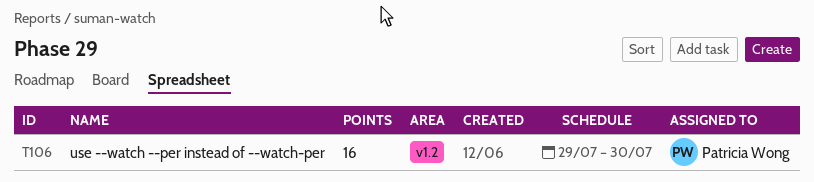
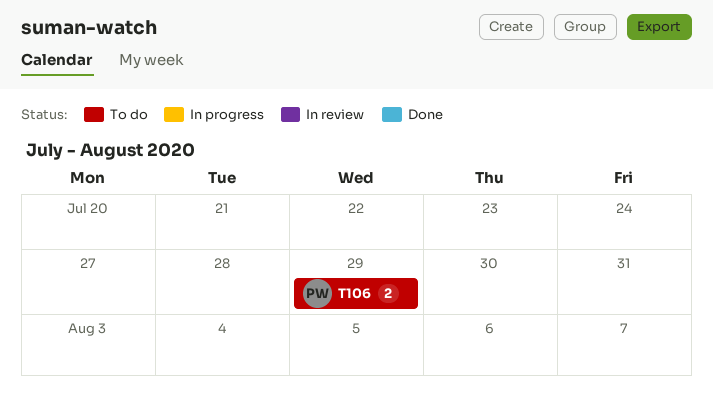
T106, estimate: 16 -> 2
T106, due: Jul 30 -> Jul 29

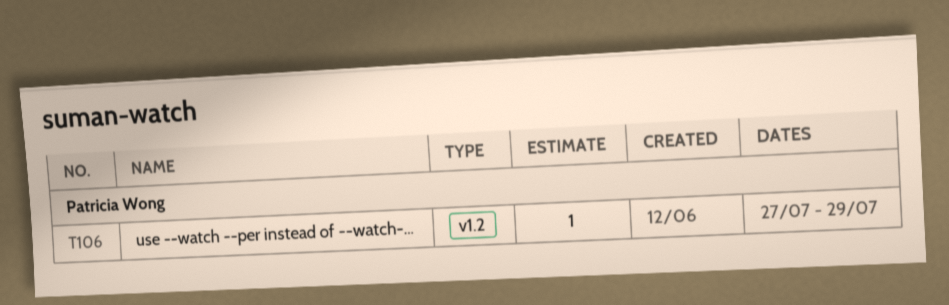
T106, estimate: 2 -> 1
T106, start: Jul 29 -> Jul 27

